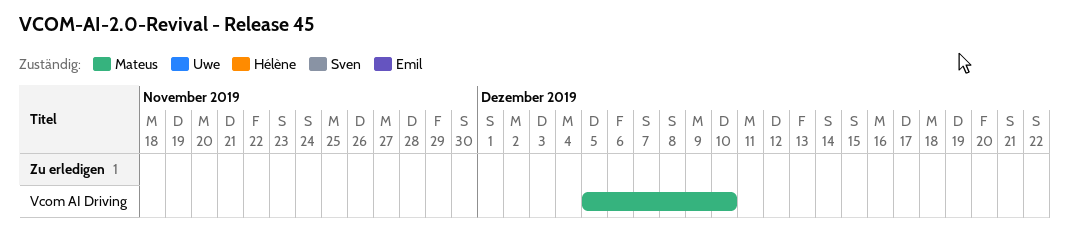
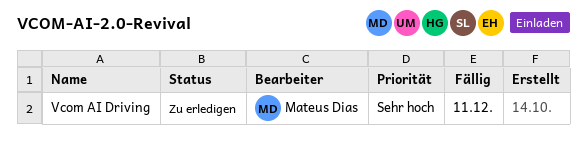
Vcom AI Driving, due: Dec 10 -> Dec 11

